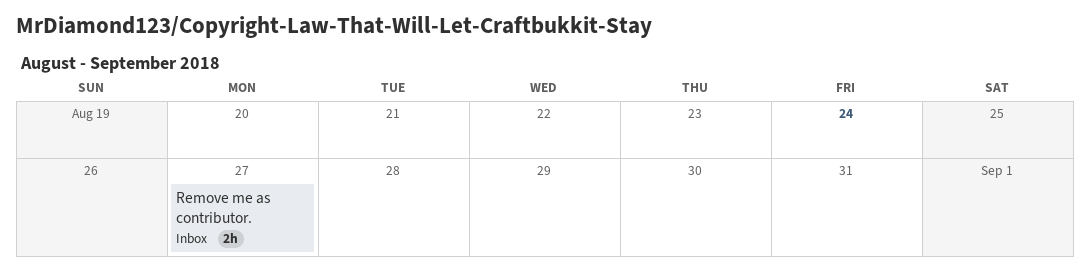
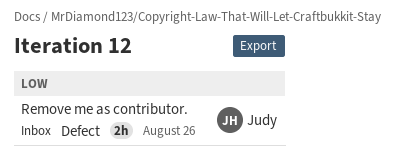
Remove me as contributor., due: Aug 27 -> Aug 26

